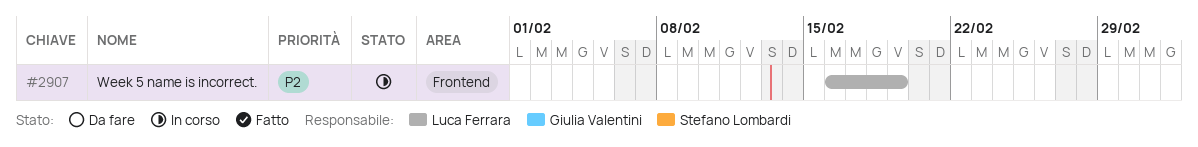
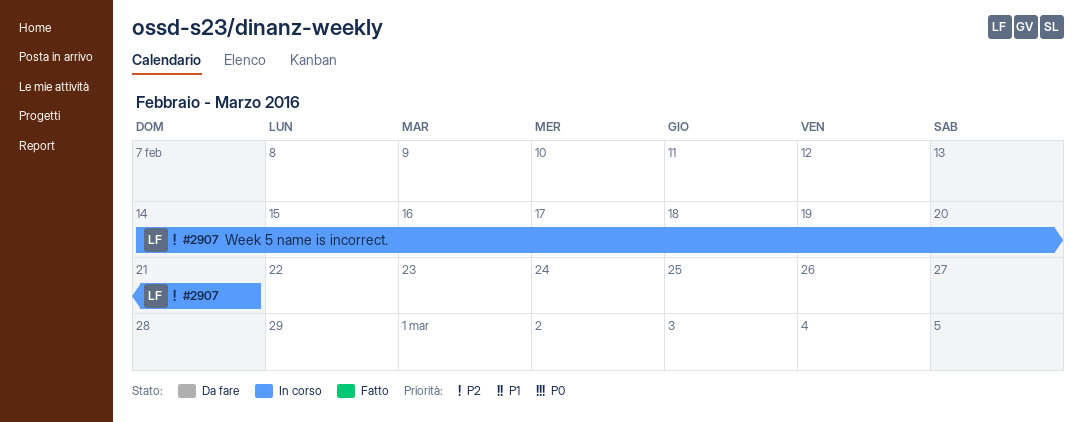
#2907, start: Feb 16 -> Feb 14
#2907, due: Feb 19 -> Feb 21

